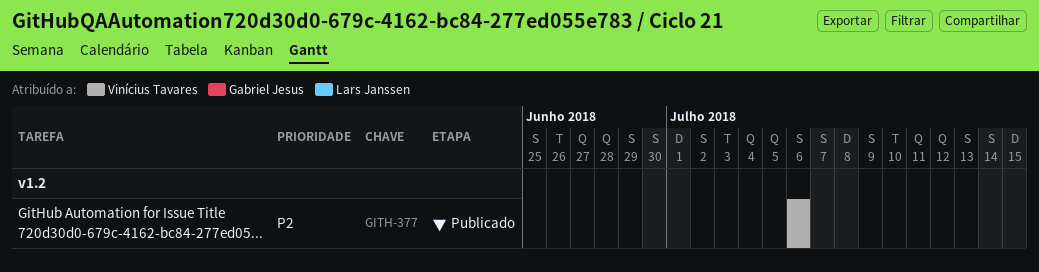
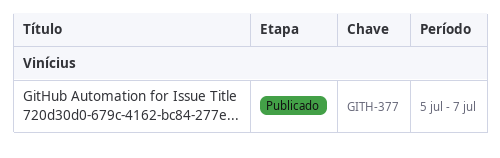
GITH-377, start: Jul 6 -> Jul 5
GITH-377, due: Jul 6 -> Jul 7

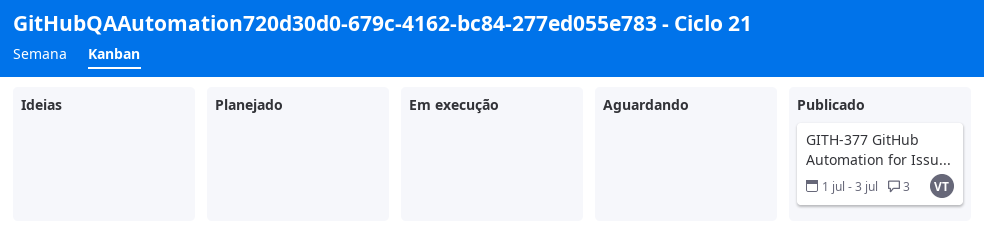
GITH-377, start: Jul 5 -> Jul 1
GITH-377, due: Jul 7 -> Jul 3

